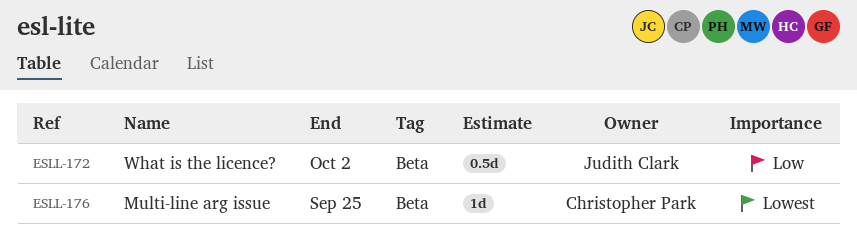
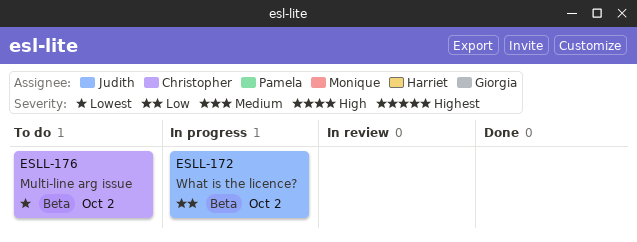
ESLL-176, due: Sep 25 -> Oct 2

